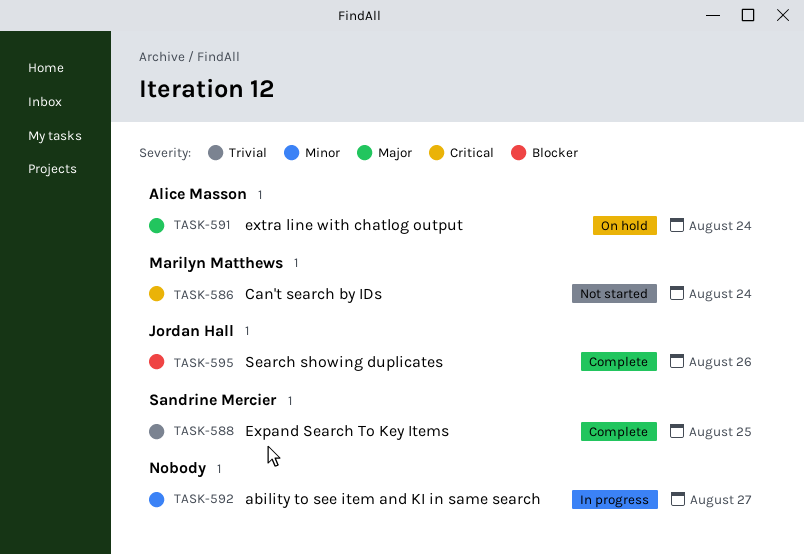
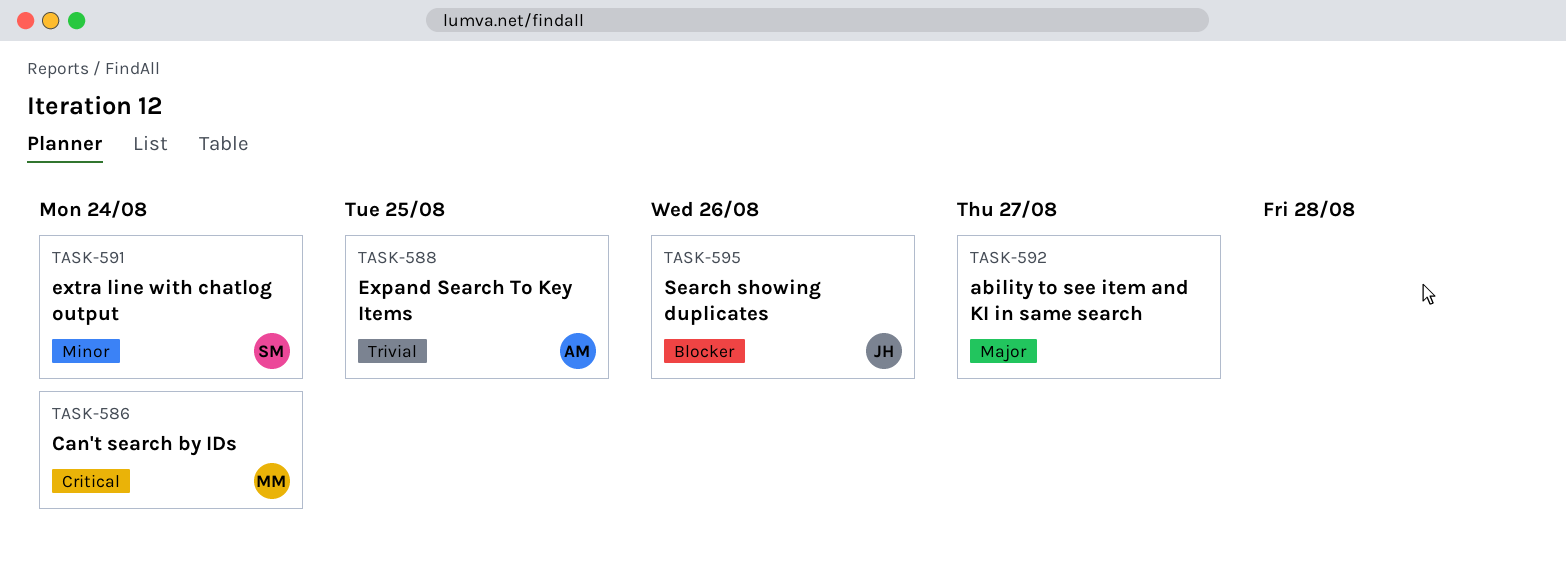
TASK-588, owner: Sandrine Mercier -> Alice Masson
TASK-591, owner: Alice Masson -> Sandrine Mercier
TASK-591, priority: Major -> Minor
TASK-592, priority: Minor -> Major

